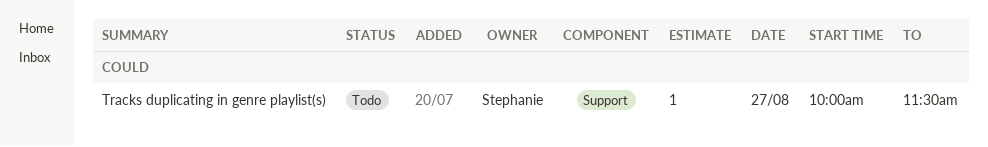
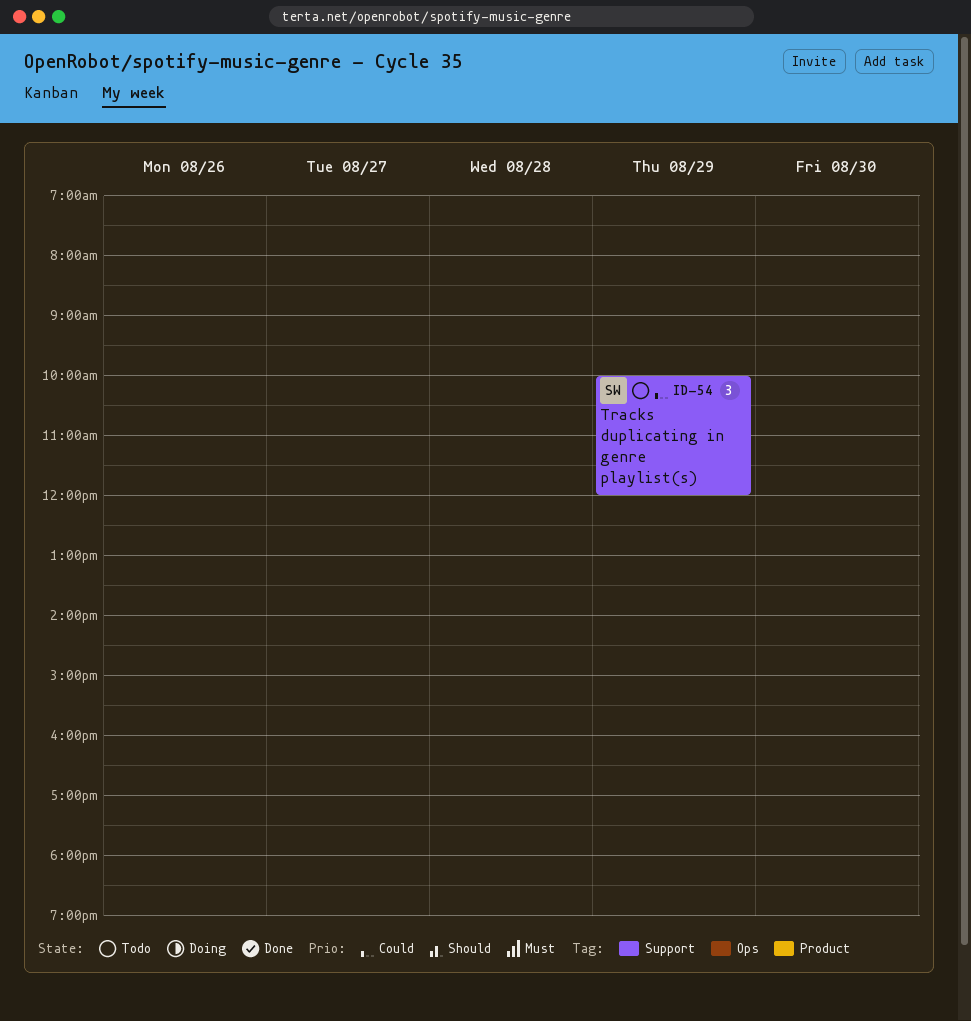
Tracks duplicating in genre playlist(s), estimate: 1 -> 3
Tracks duplicating in genre playlist(s), day: Aug 27 -> Aug 29
Tracks duplicating in genre playlist(s), ends: 11:30 -> 12:00

